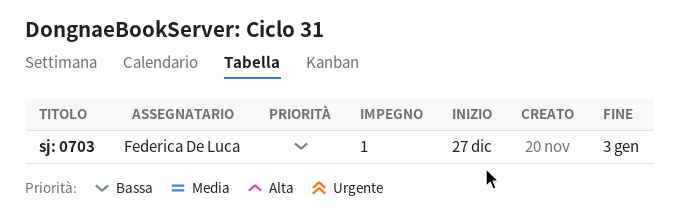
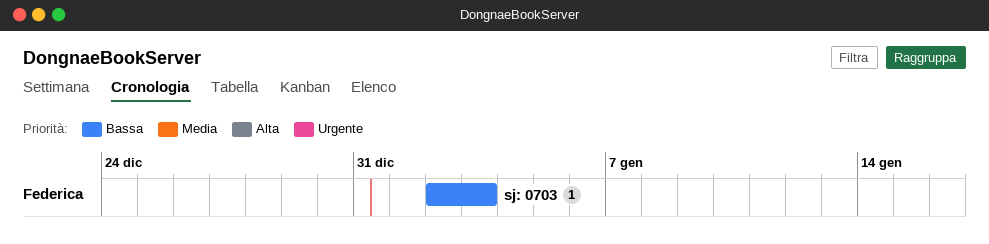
sj: 0703, start: Dec 27 -> Jan 2

